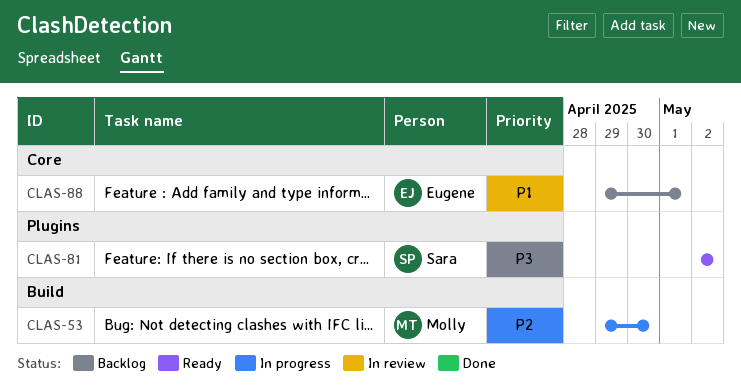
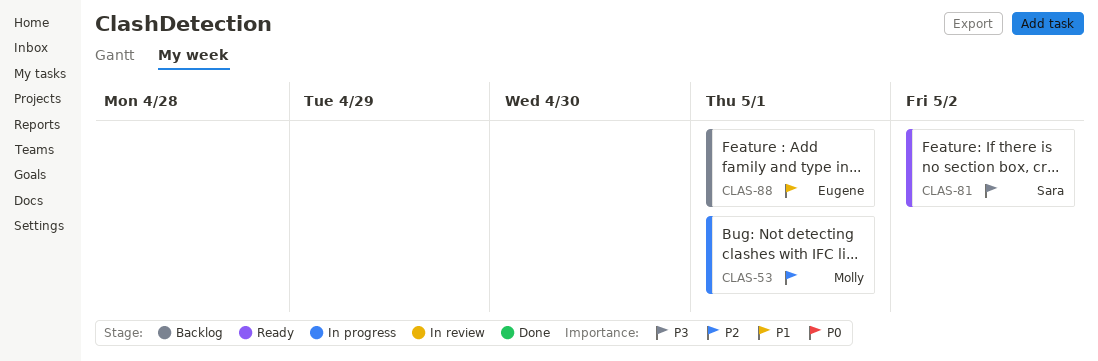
CLAS-53, due: Apr 30 -> May 1

